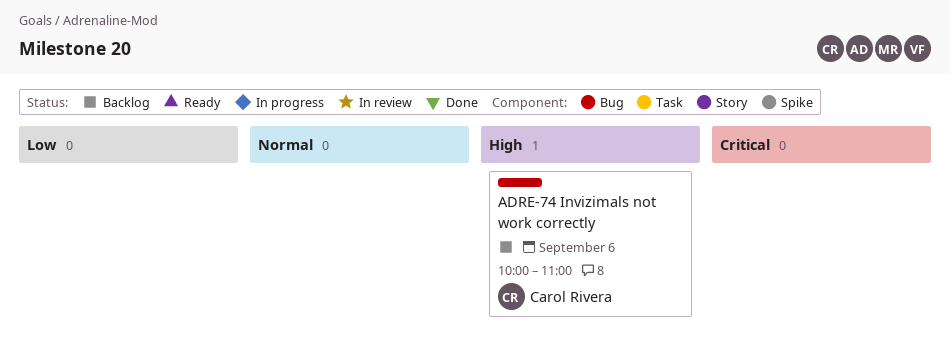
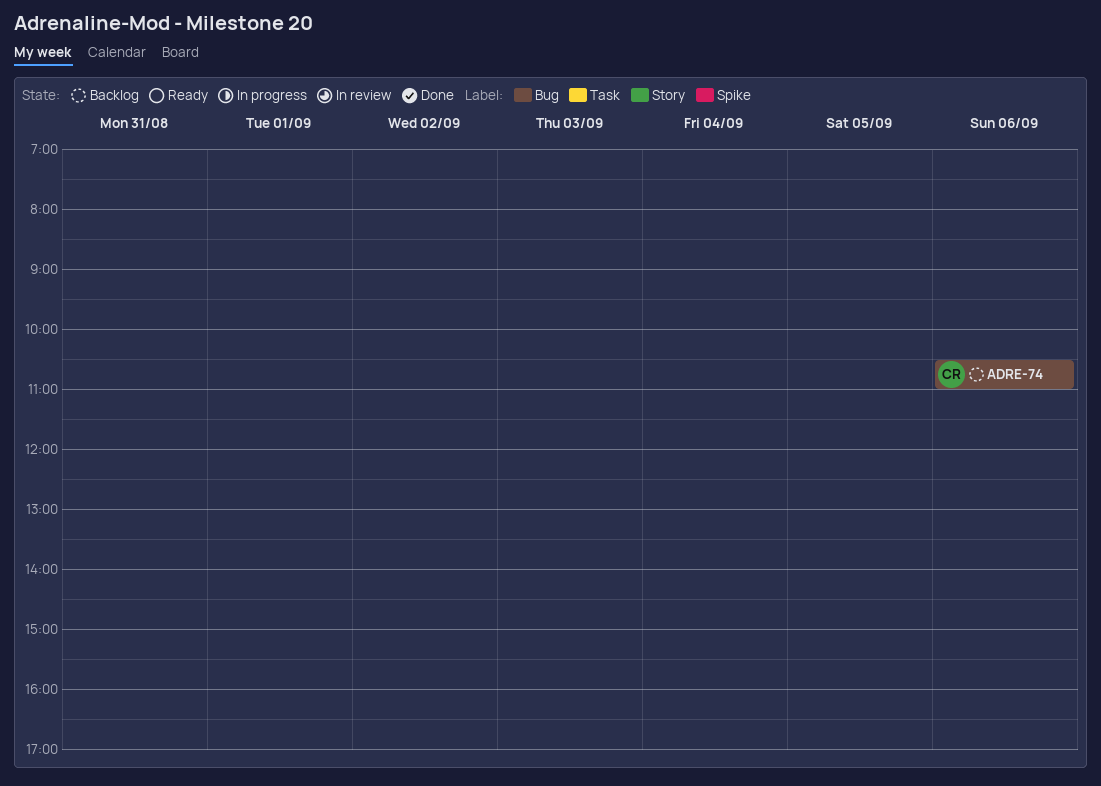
ADRE-74, begins: 10:00 -> 10:30

